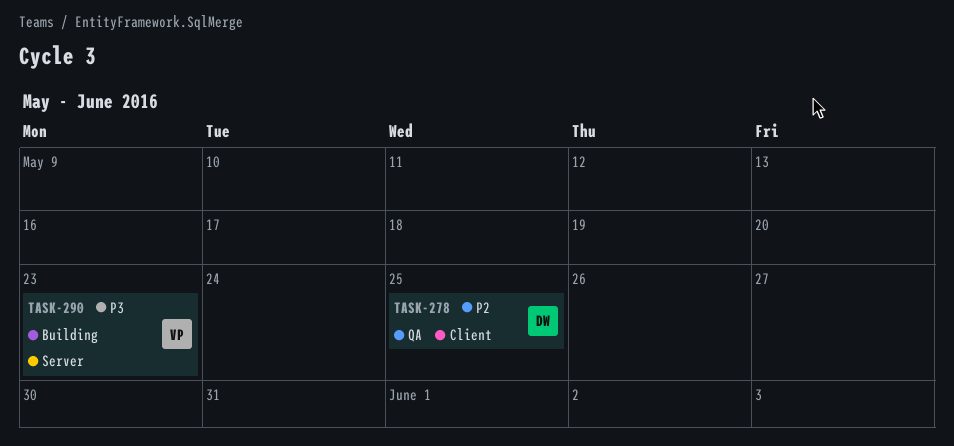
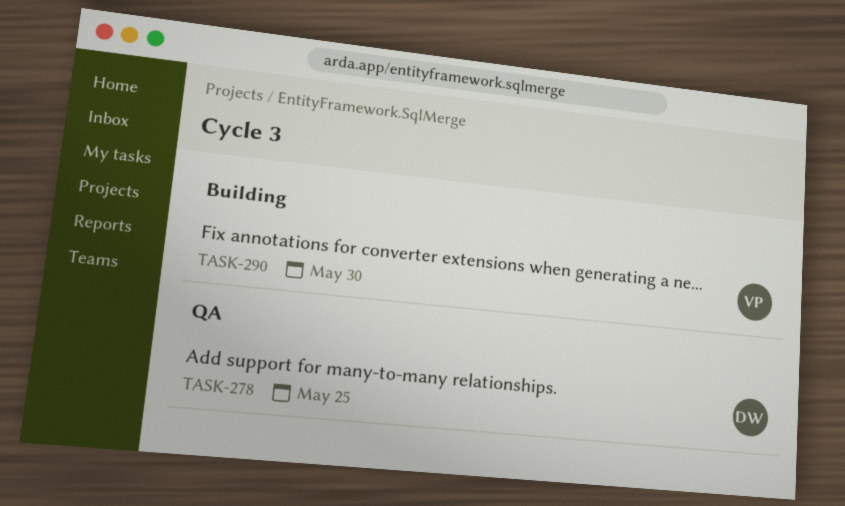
TASK-290, due: May 23 -> May 30

